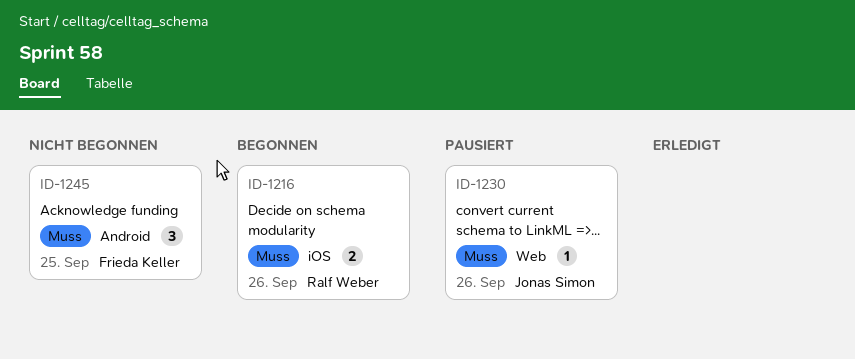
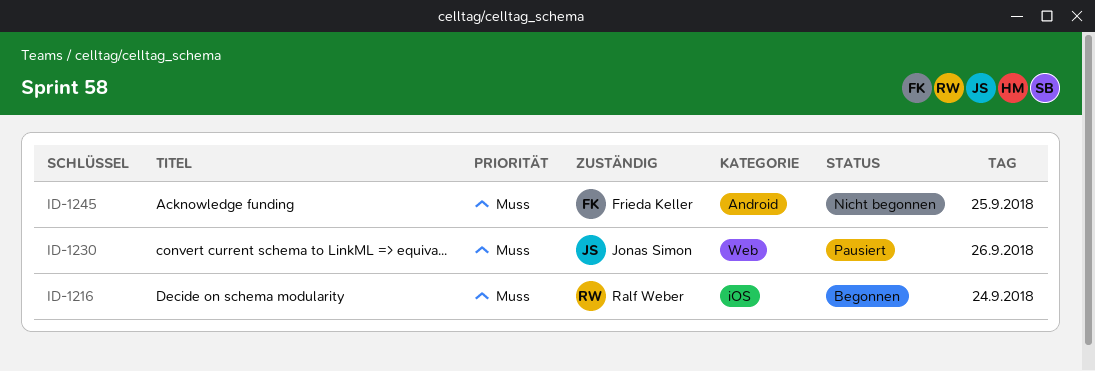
ID-1216, day: Sep 26 -> Sep 24

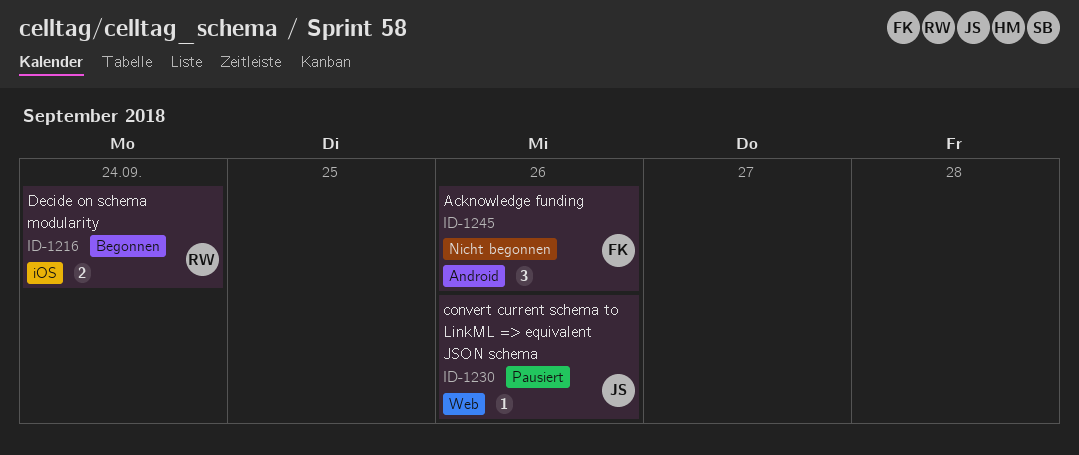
ID-1245, day: Sep 25 -> Sep 26

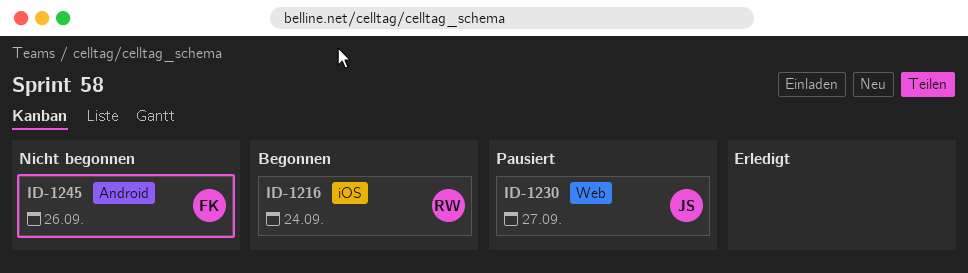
ID-1230, day: Sep 26 -> Sep 27

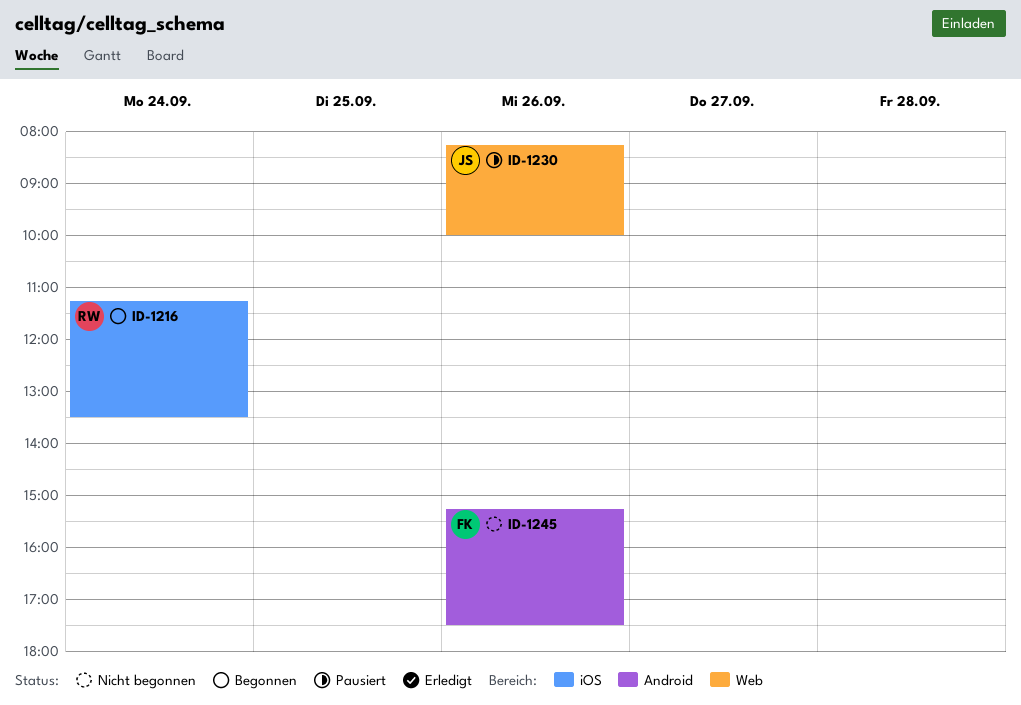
ID-1230, day: Sep 27 -> Sep 26

